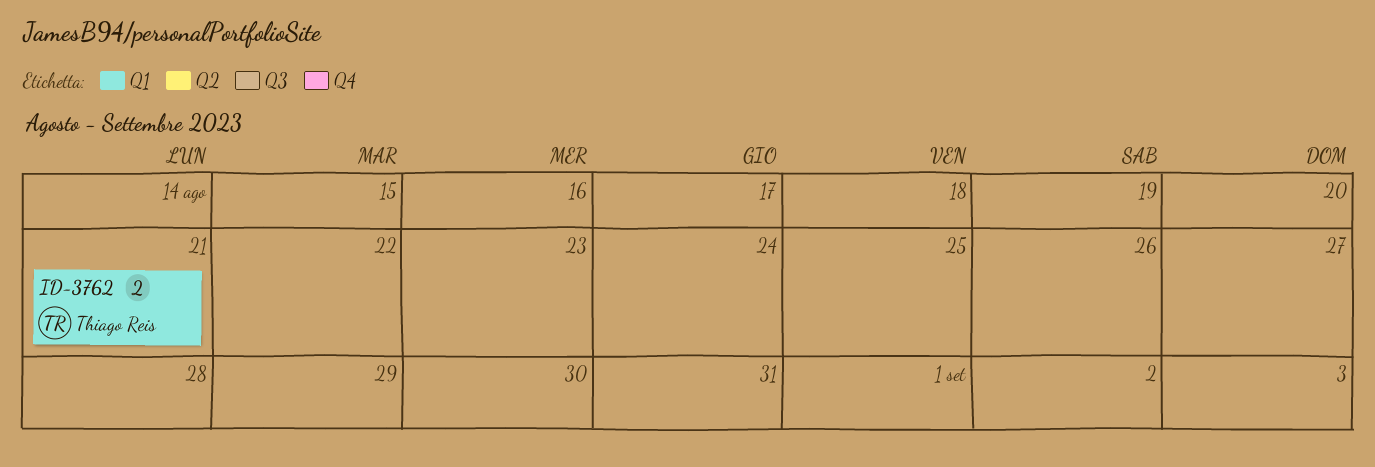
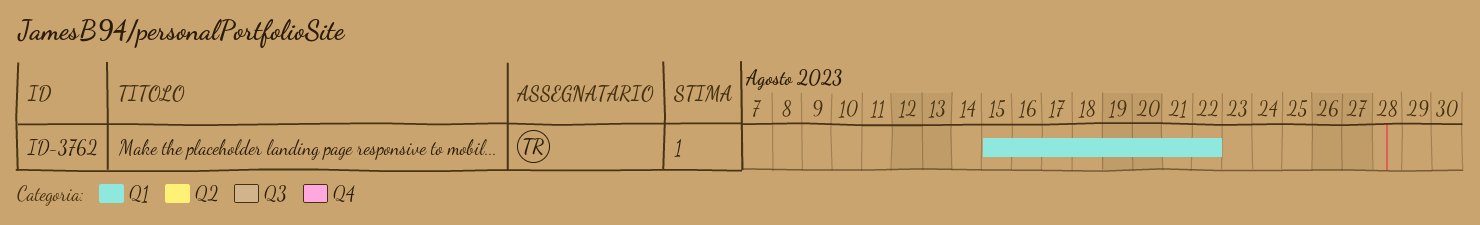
ID-3762, estimate: 2 -> 1
ID-3762, due: Aug 21 -> Aug 22

